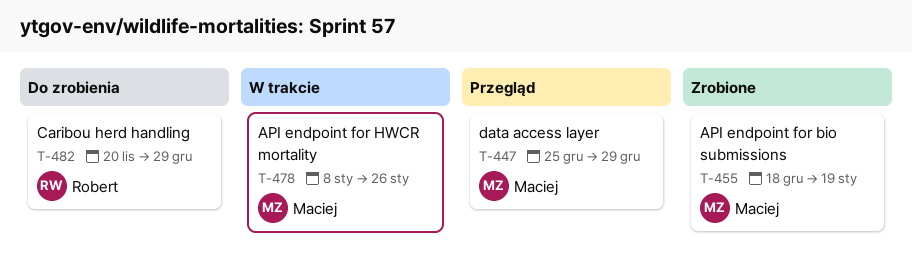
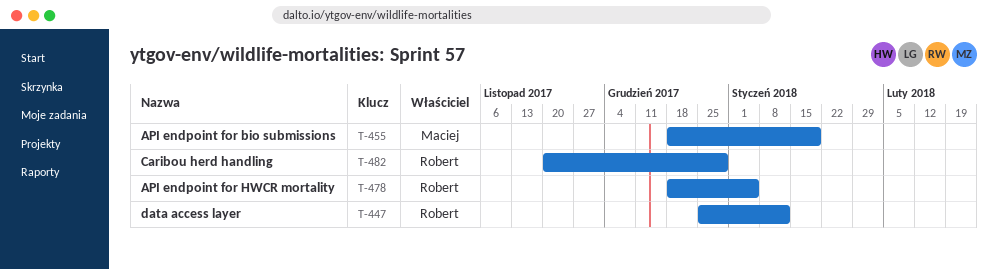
T-447, owner: Maciej -> Robert
T-447, due: Dec 29 -> Jan 12
T-478, owner: Maciej -> Robert
T-478, start: Jan 8 -> Dec 18
T-478, due: Jan 26 -> Jan 5

